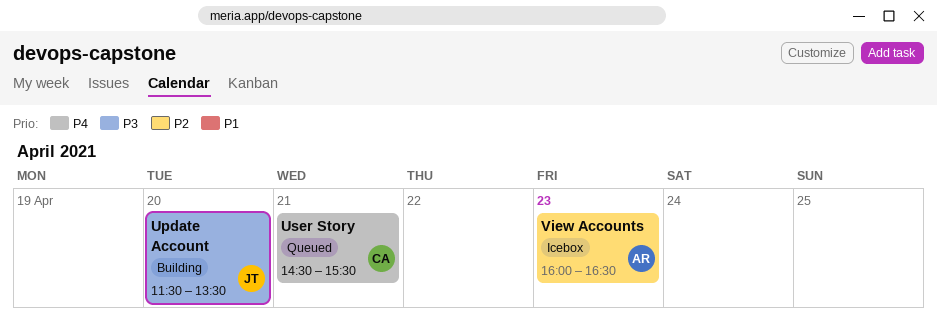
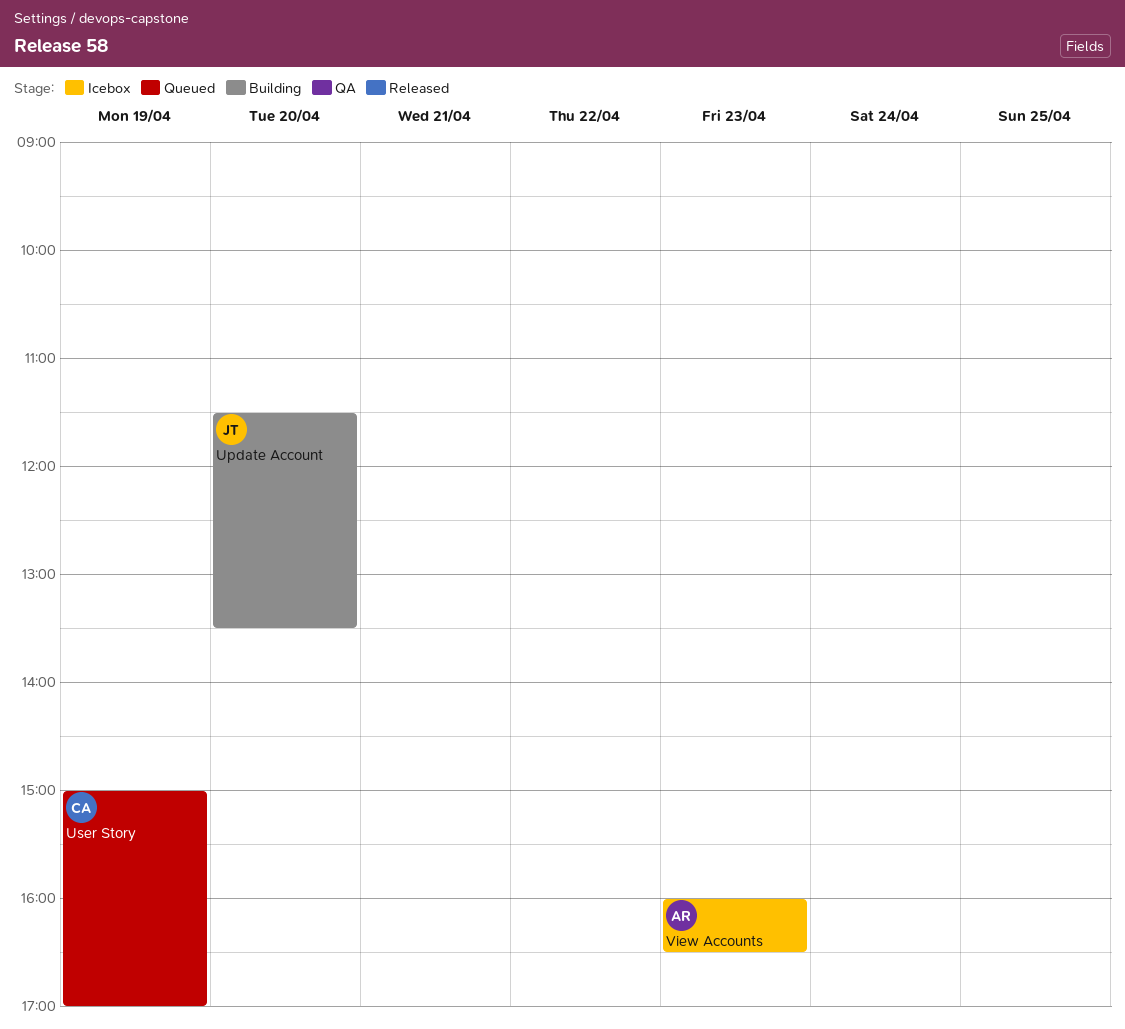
User Story, day: Apr 21 -> Apr 19
User Story, begins: 14:30 -> 15:00
User Story, ends: 15:30 -> 17:00

